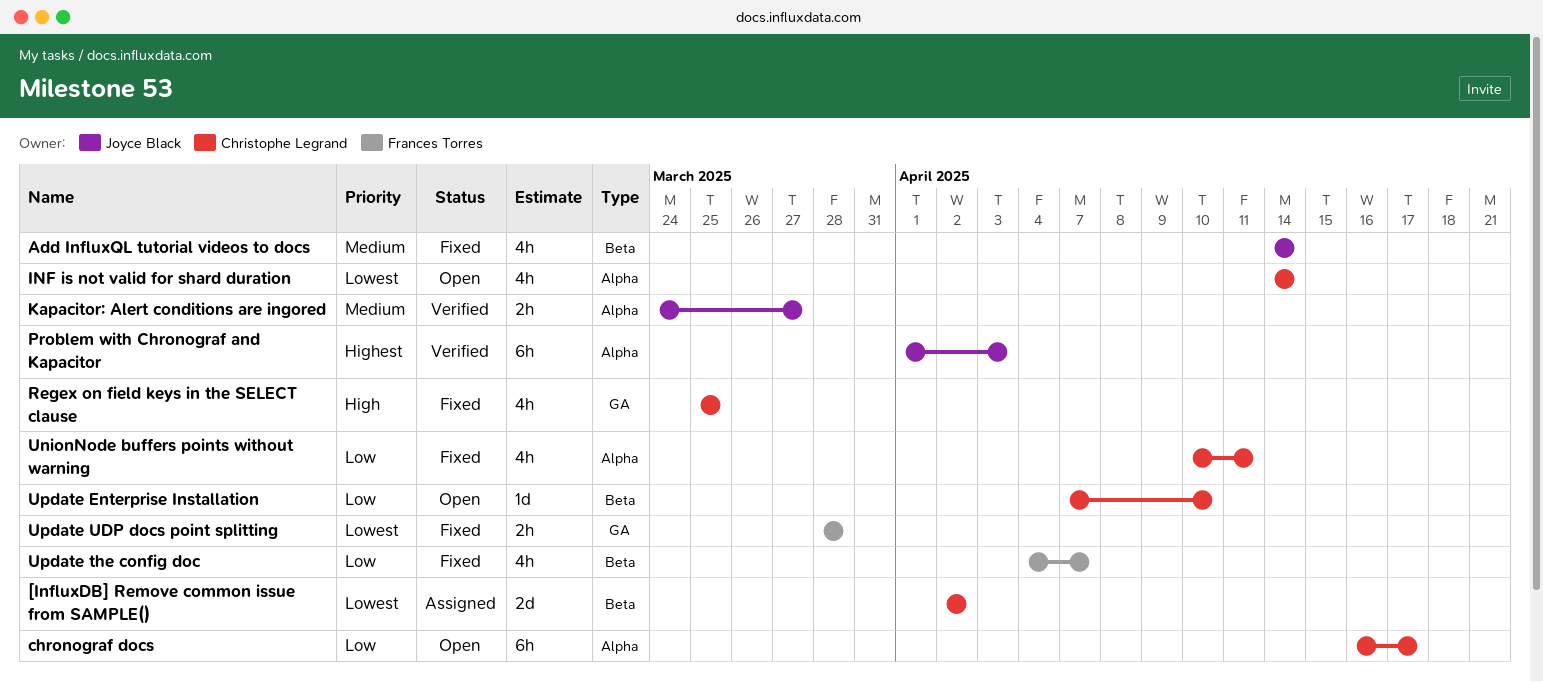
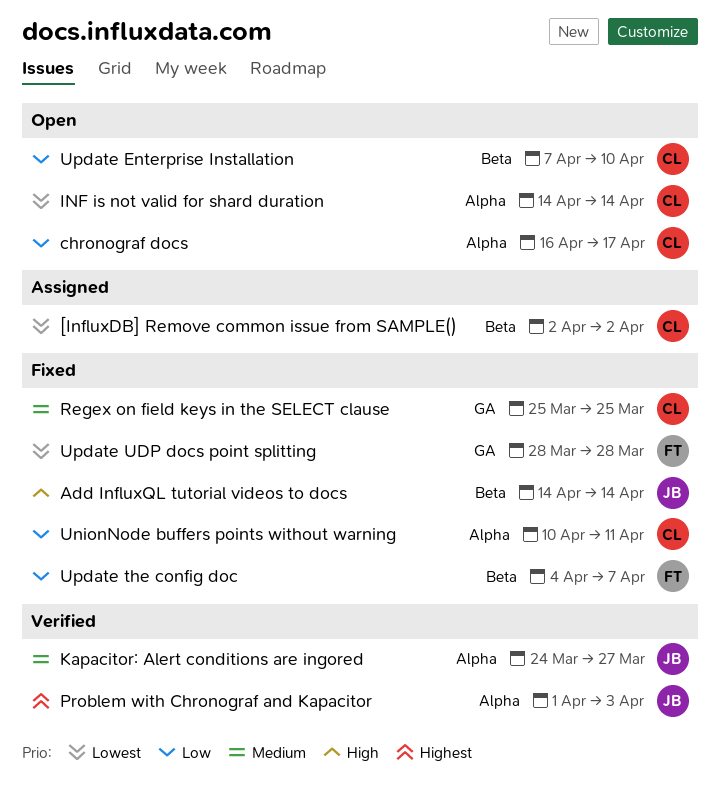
Add InfluxQL tutorial videos to docs, priority: Medium -> High
Regex on field keys in the SELECT clause, priority: High -> Medium

